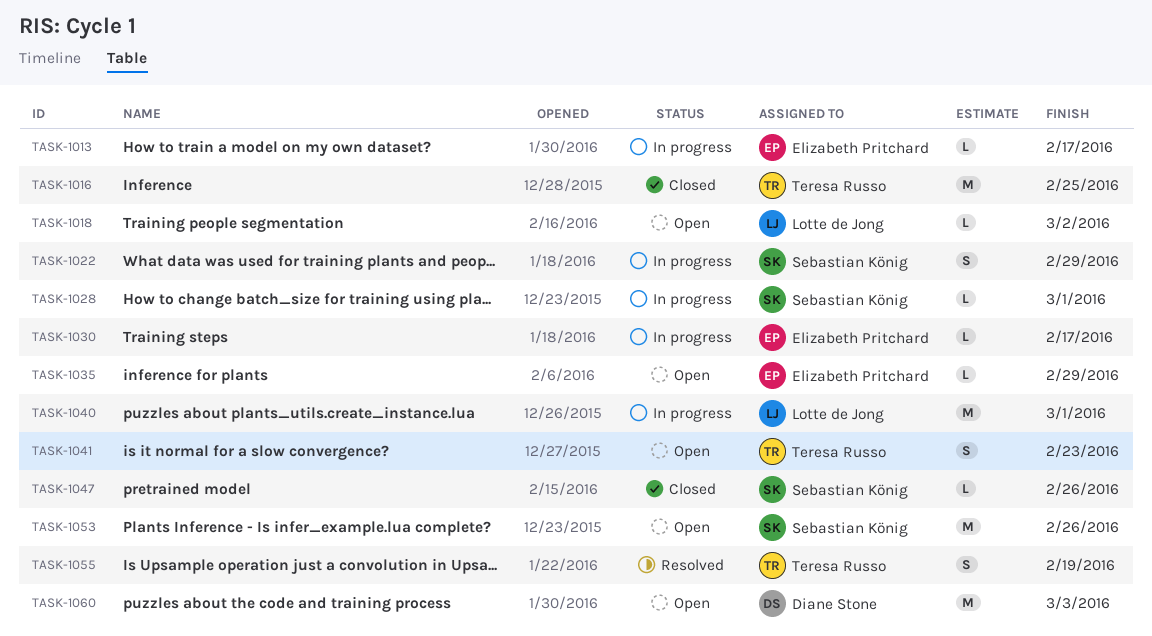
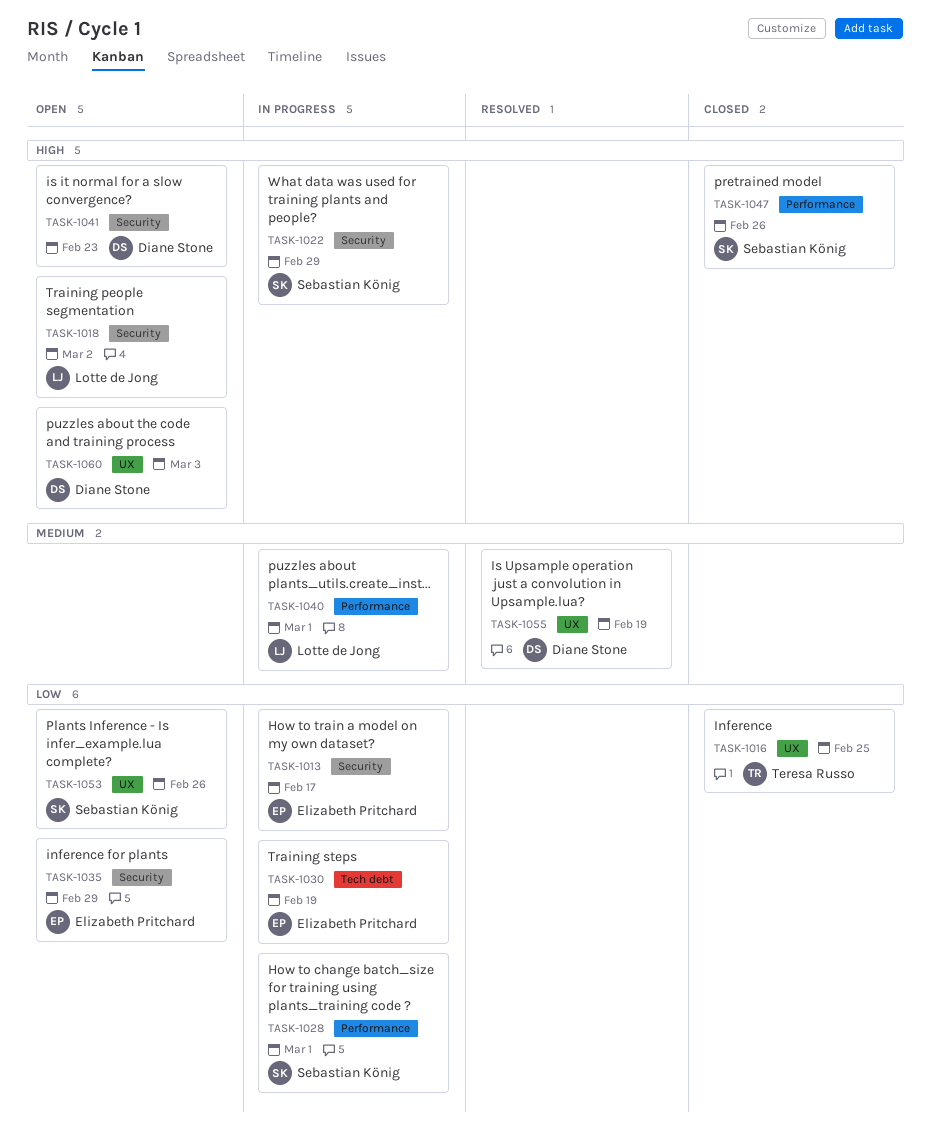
TASK-1030, due: Feb 17 -> Feb 19
TASK-1041, owner: Teresa Russo -> Diane Stone
TASK-1055, owner: Teresa Russo -> Diane Stone

